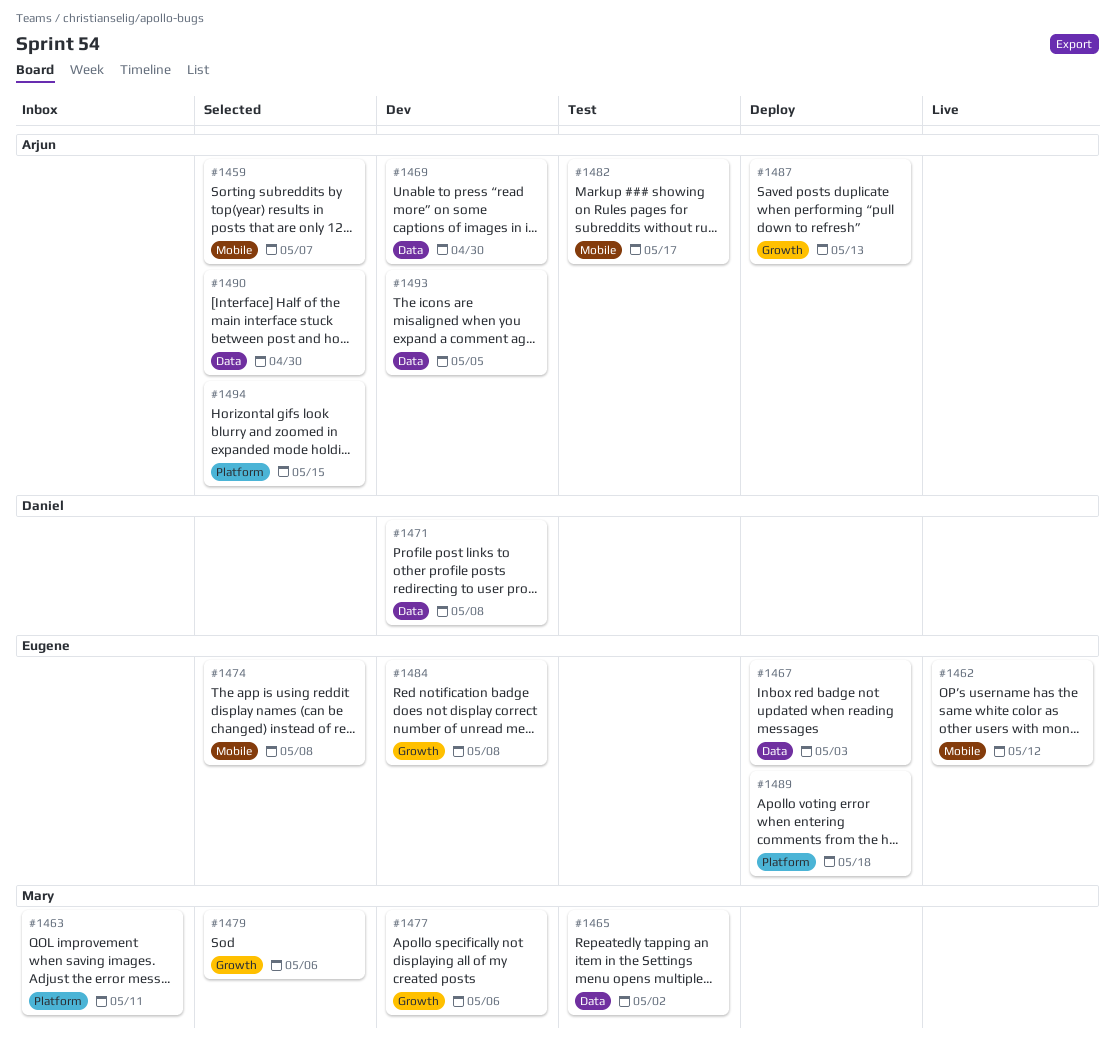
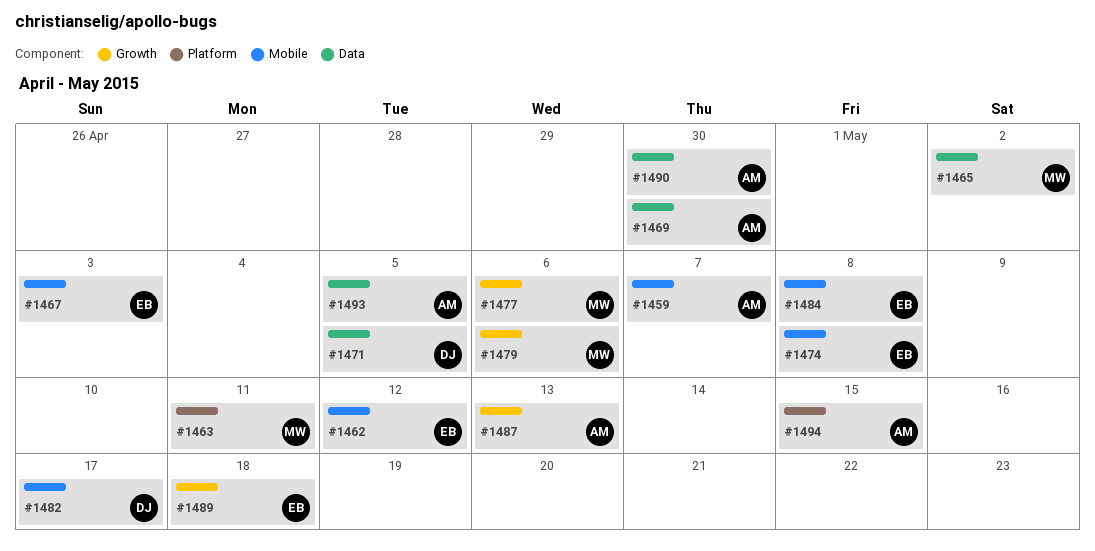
#1467, label: Data -> Mobile
#1471, due: May 8 -> May 5
#1482, owner: Arjun -> Daniel
#1484, label: Growth -> Mobile
#1489, label: Platform -> Growth

